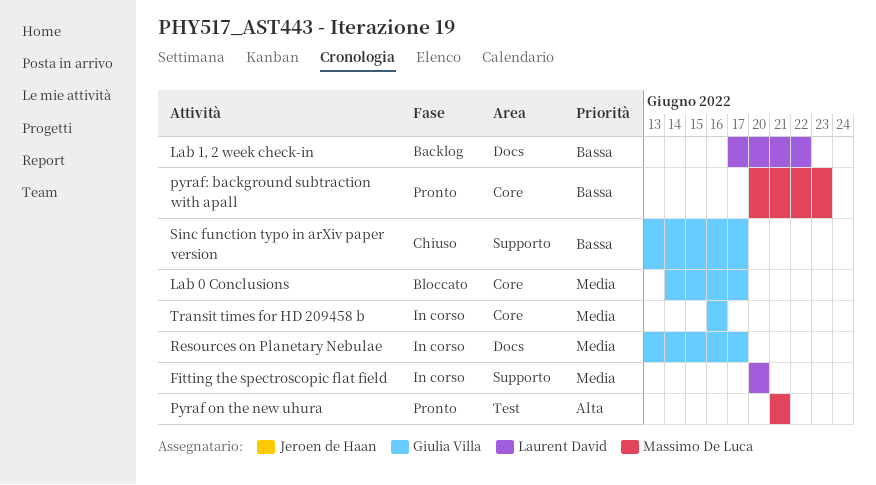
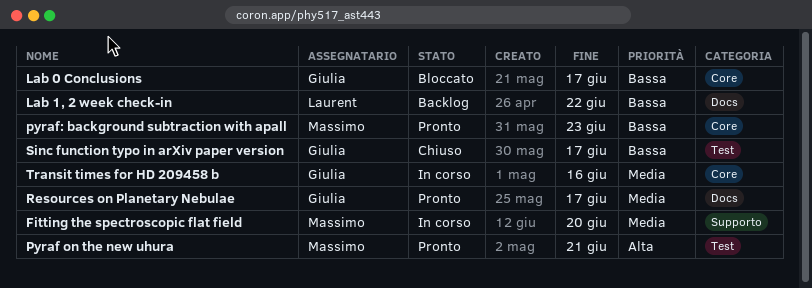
Fitting the spectroscopic flat field, owner: Laurent David -> Massimo De Luca
Lab 0 Conclusions, priority: Media -> Bassa
Resources on Planetary Nebulae, status: In corso -> Pronto
Sinc function typo in arXiv paper version, label: Supporto -> Test

